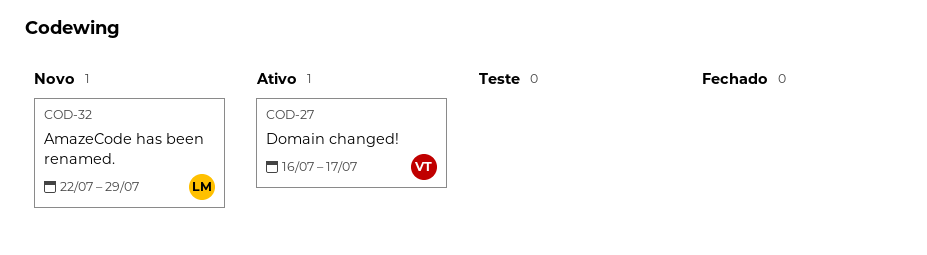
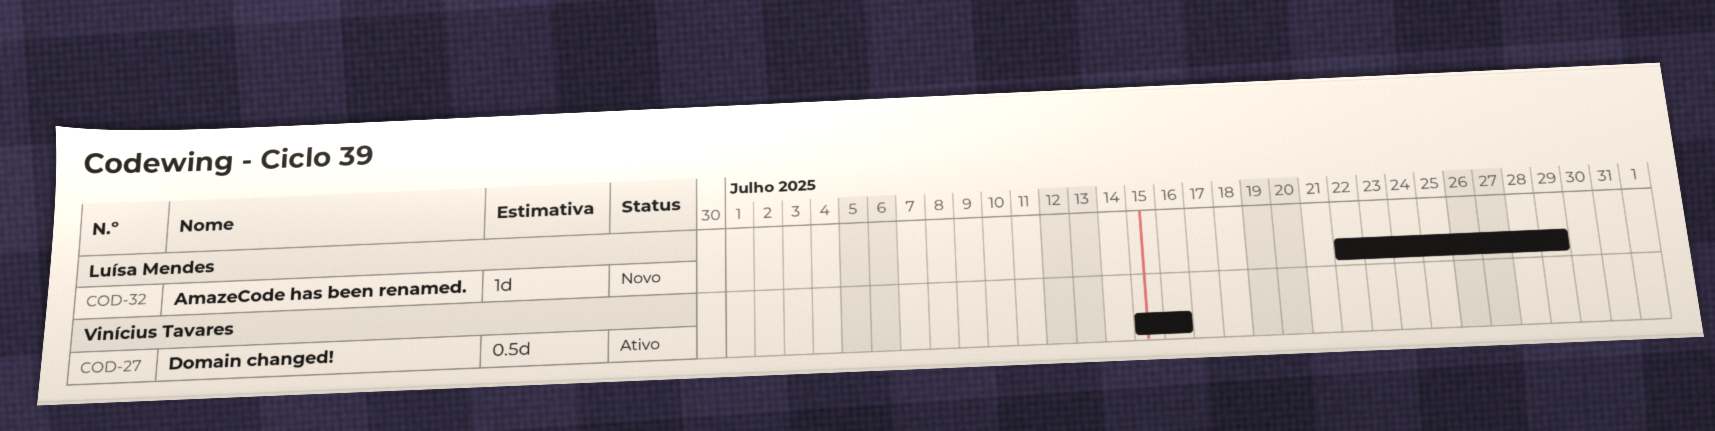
COD-27, start: Jul 16 -> Jul 15
COD-27, due: Jul 17 -> Jul 16

